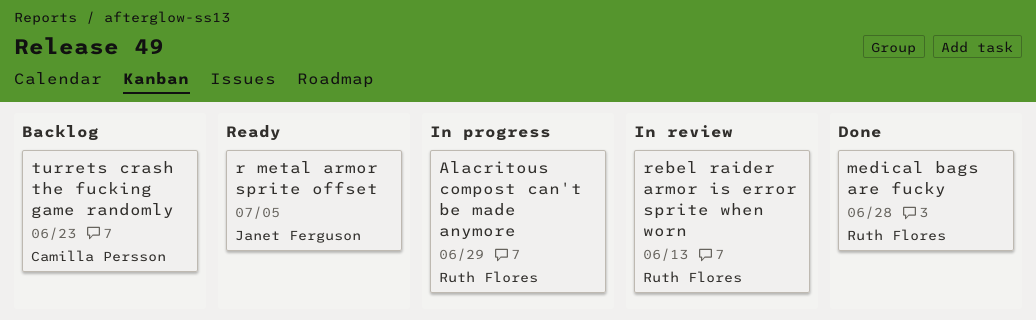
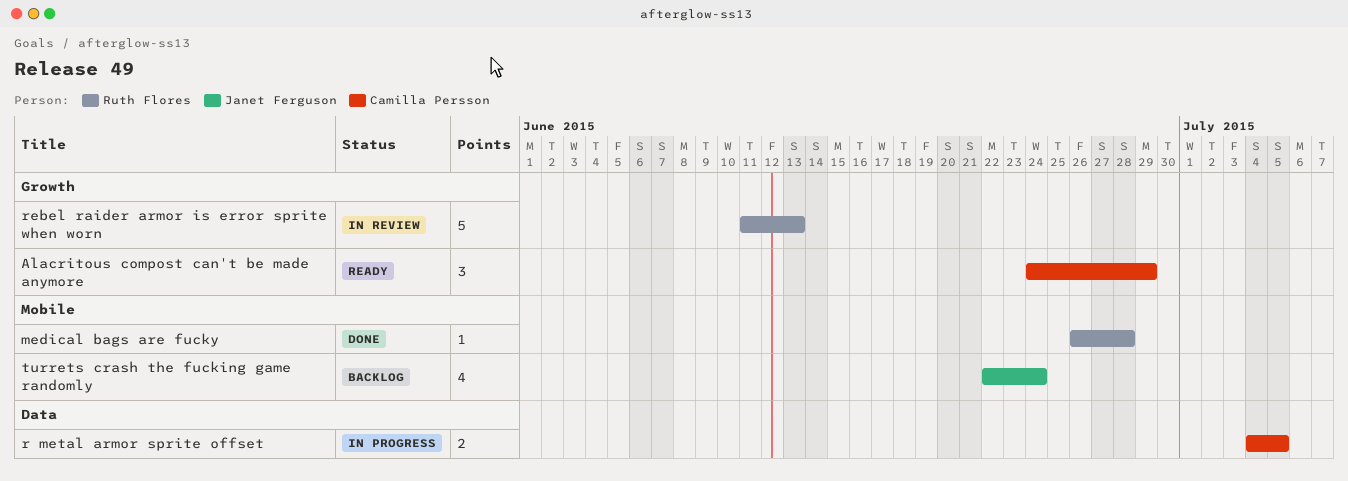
Alacritous compost can't be made anymore, status: In progress -> Ready
Alacritous compost can't be made anymore, owner: Ruth Flores -> Camilla Persson
r metal armor sprite offset, status: Ready -> In progress
r metal armor sprite offset, owner: Janet Ferguson -> Camilla Persson
turrets crash the fucking game randomly, owner: Camilla Persson -> Janet Ferguson
turrets crash the fucking game randomly, due: Jun 23 -> Jun 24

